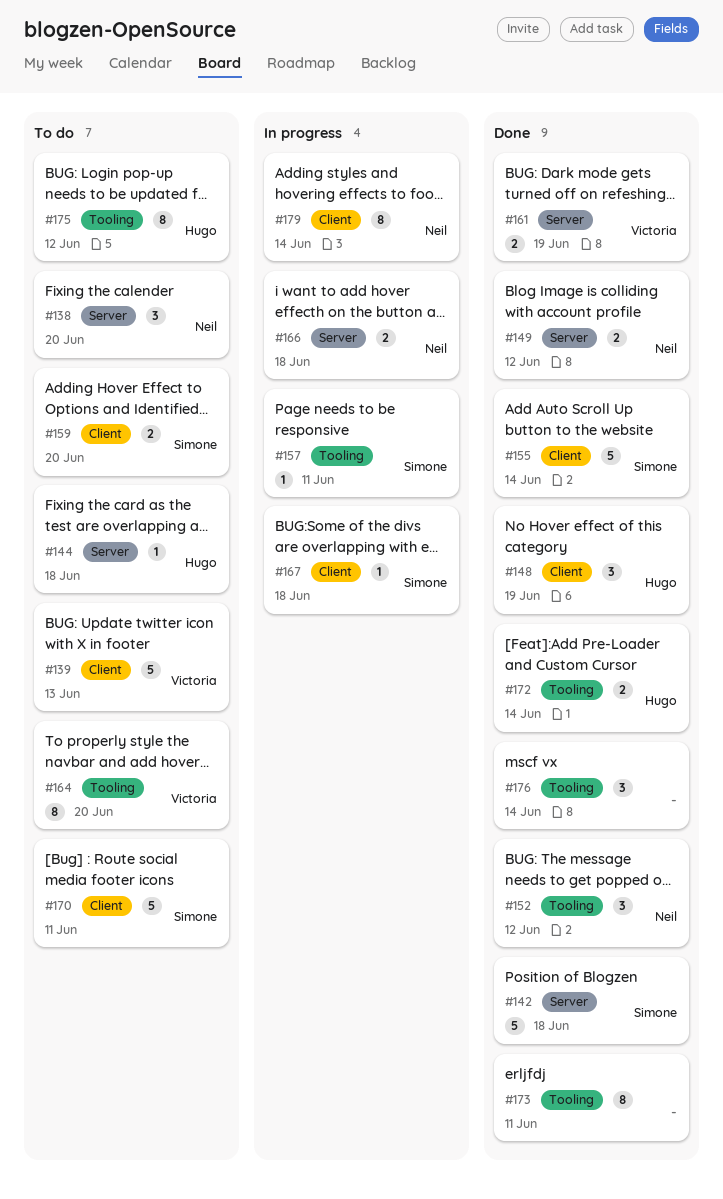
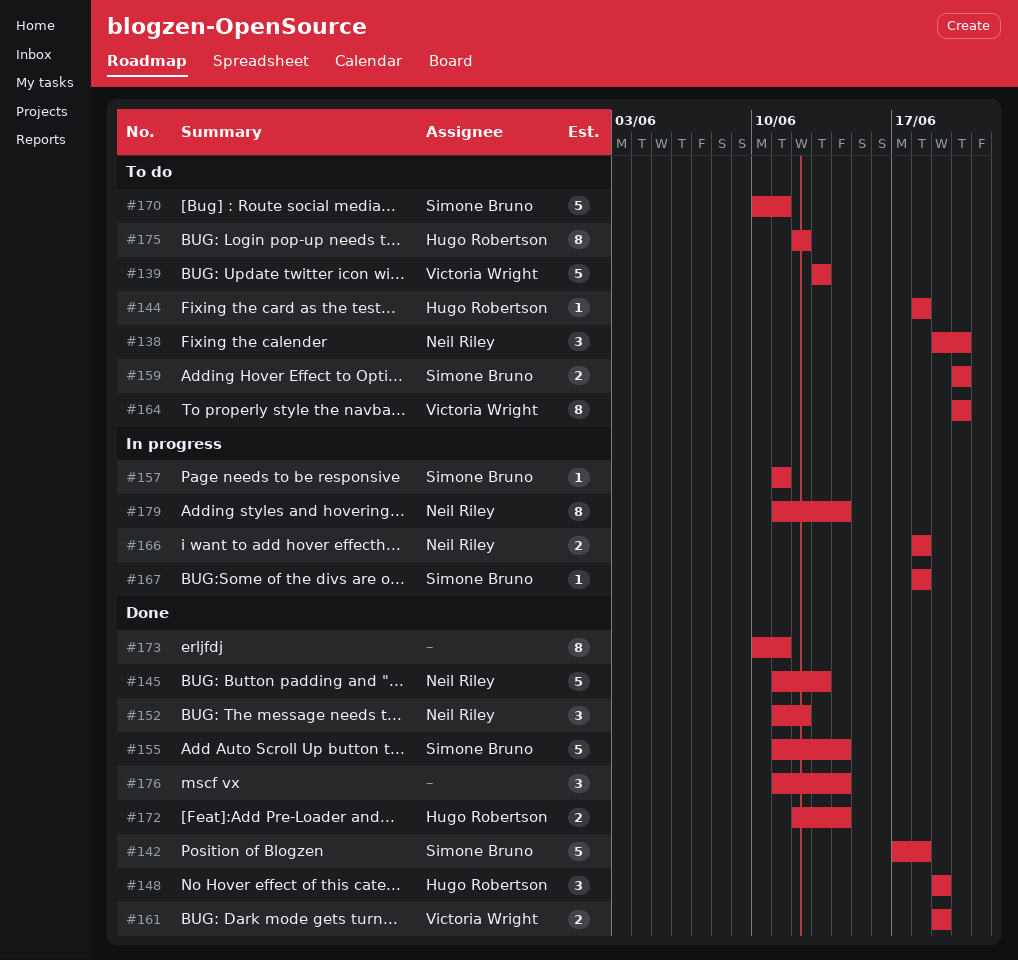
#145: none -> present
#149: present -> none

